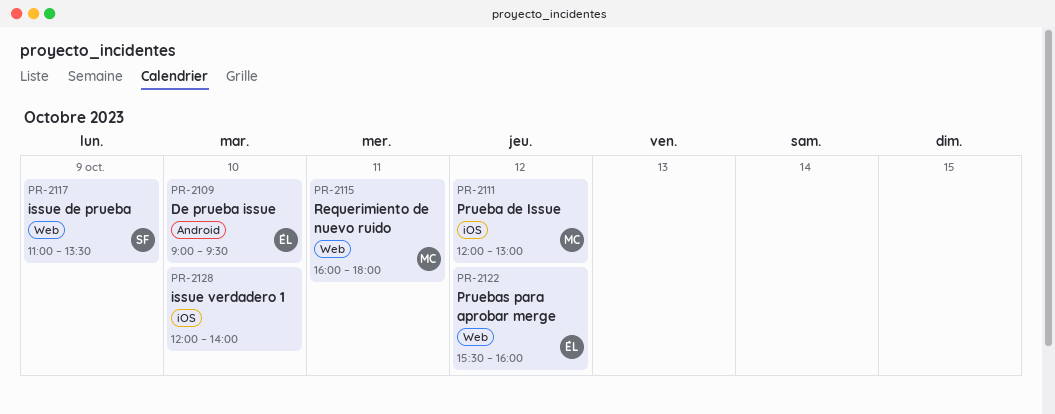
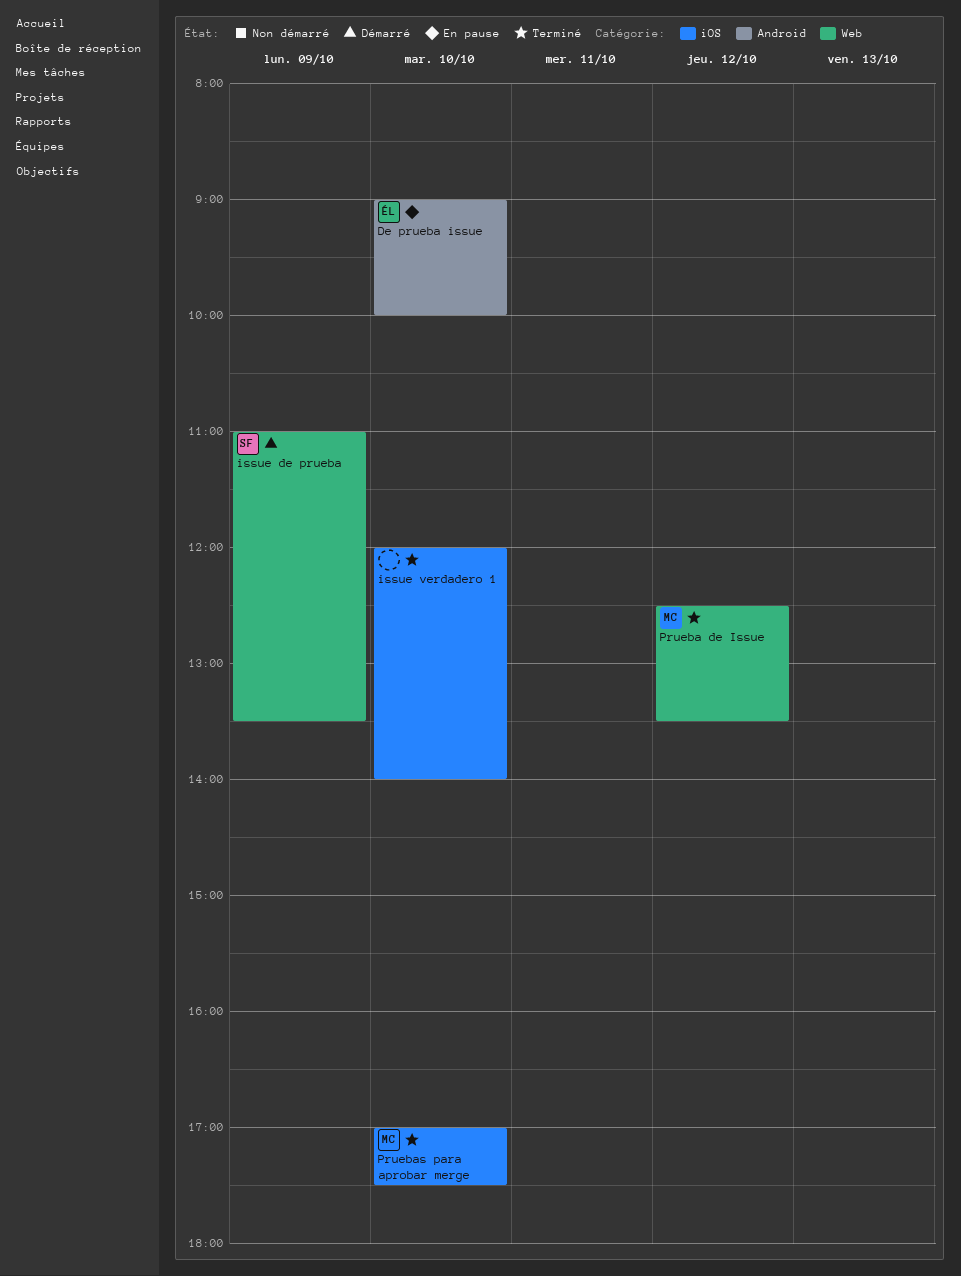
De prueba issue, ends: 09:30 -> 10:00
Prueba de Issue, label: iOS -> Web
Prueba de Issue, begins: 12:00 -> 12:30
Prueba de Issue, ends: 13:00 -> 13:30
Pruebas para aprobar merge, owner: ÉL -> MC
Pruebas para aprobar merge, label: Web -> iOS
Pruebas para aprobar merge, day: Oct 12 -> Oct 10
Pruebas para aprobar merge, begins: 15:30 -> 17:00
Pruebas para aprobar merge, ends: 16:00 -> 17:30
Requerimiento de nuevo ruido: present -> none

